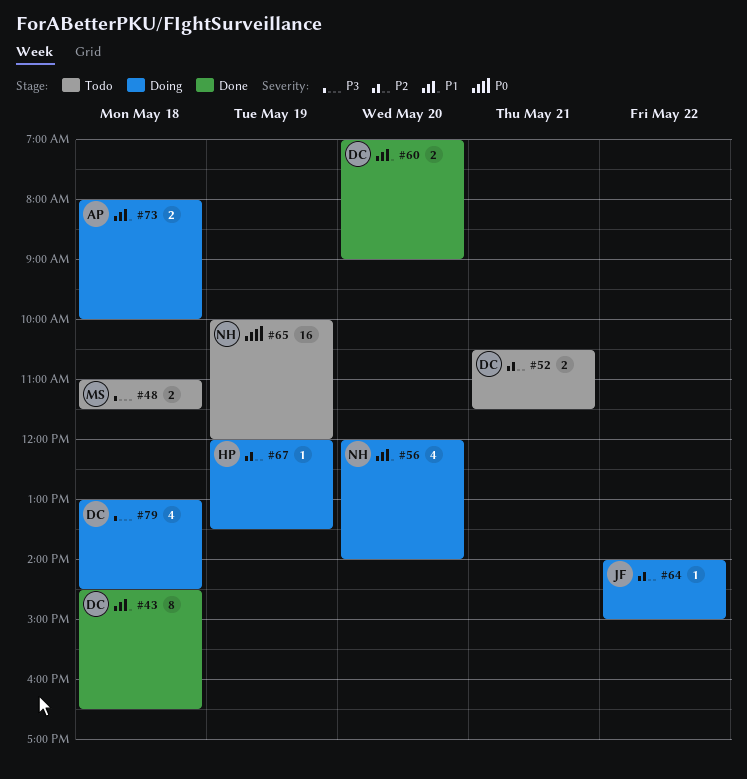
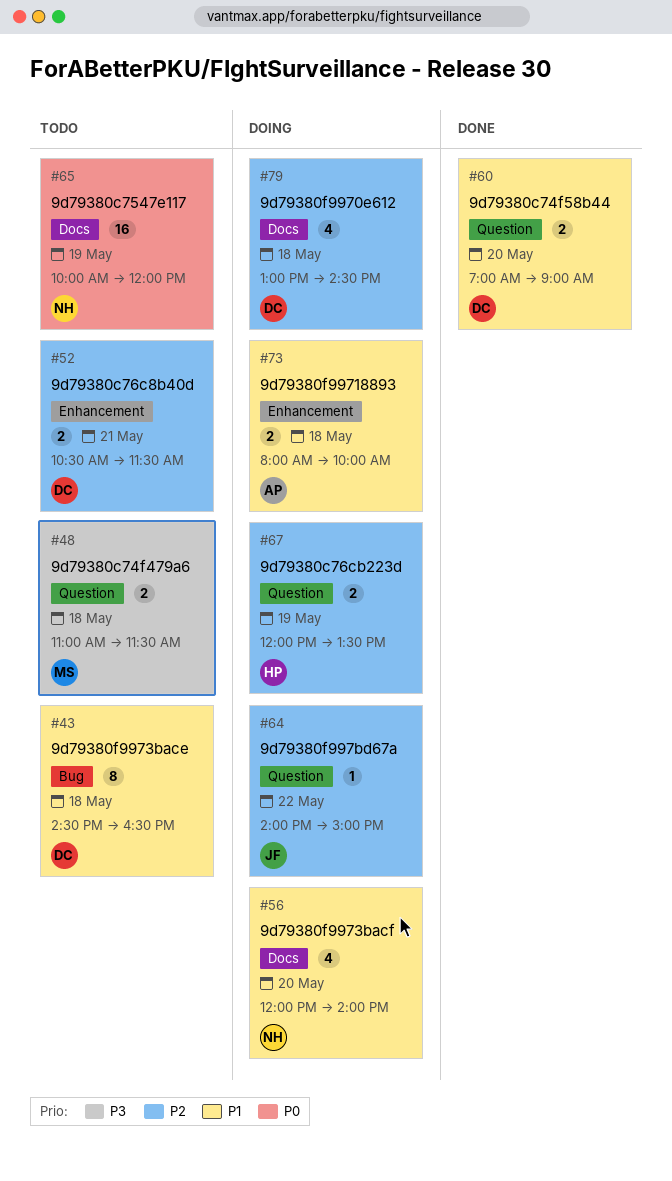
#43, status: Done -> Todo
#67, estimate: 1 -> 2
#79, priority: P3 -> P2

